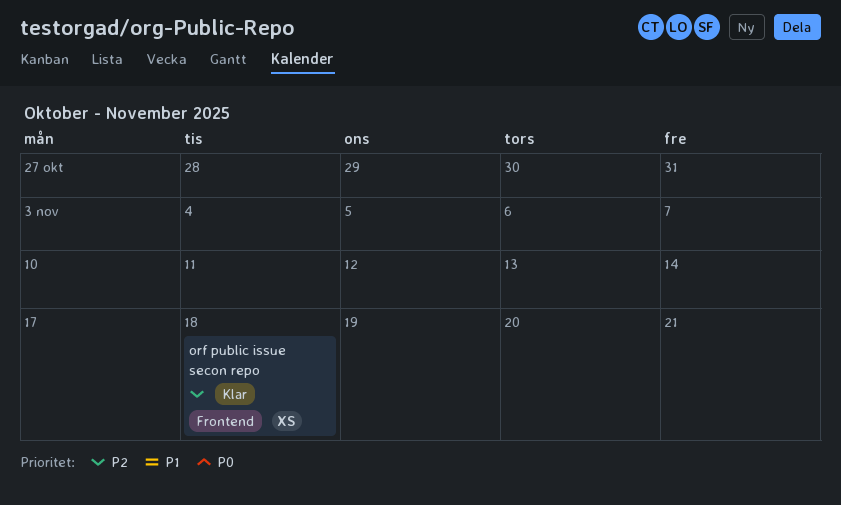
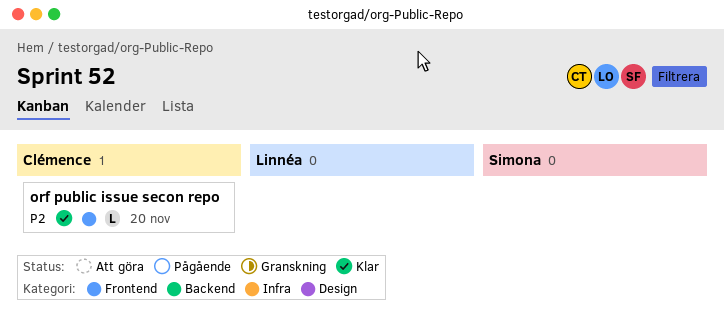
orf public issue secon repo, estimate: XS -> L
orf public issue secon repo, due: Nov 18 -> Nov 20

